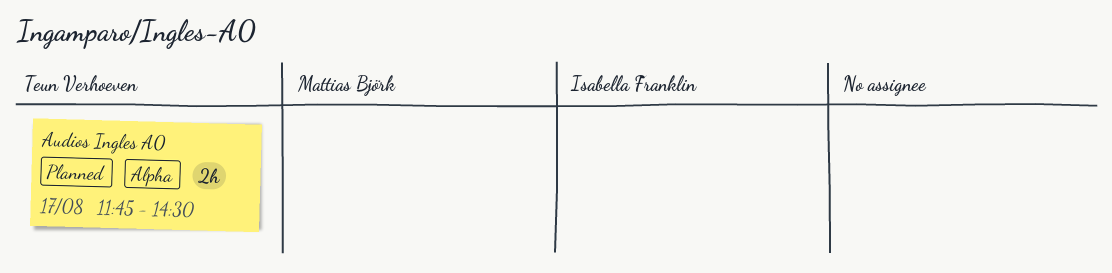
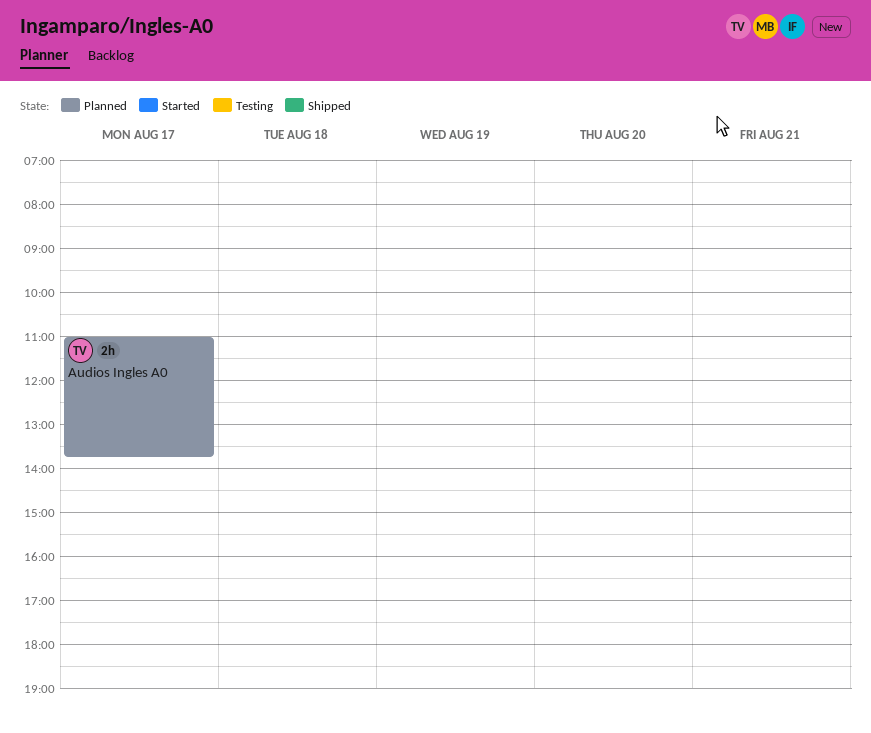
Audios Ingles A0, begins: 11:45 -> 11:00
Audios Ingles A0, ends: 14:30 -> 13:45

